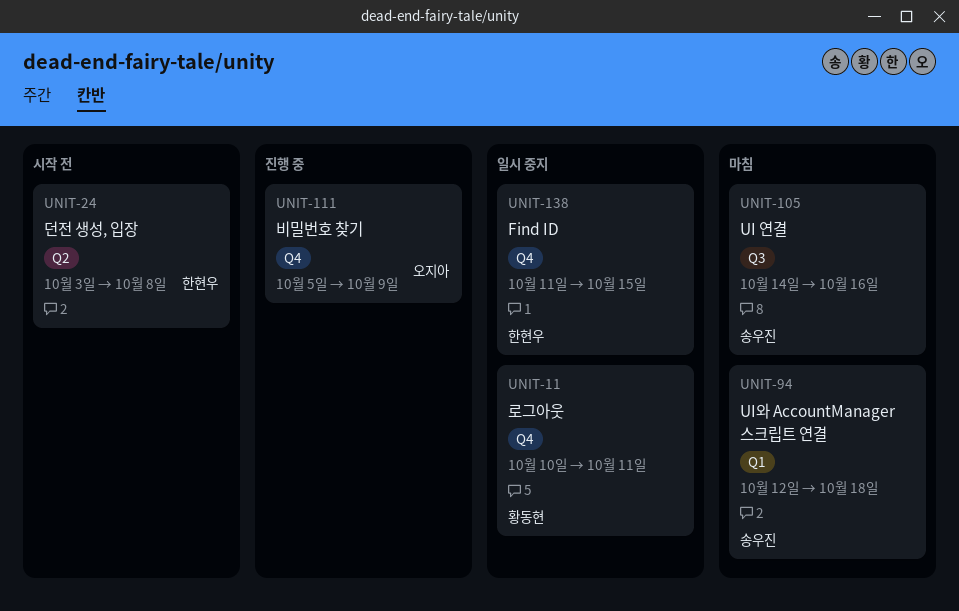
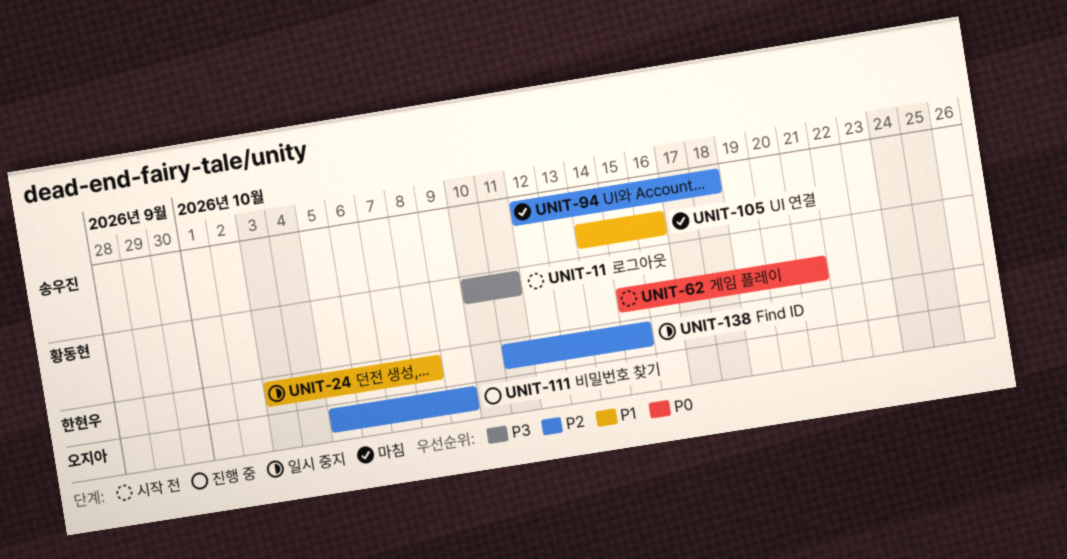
UNIT-11, status: 일시 중지 -> 시작 전
UNIT-24, status: 시작 전 -> 일시 중지
UNIT-62: none -> present

